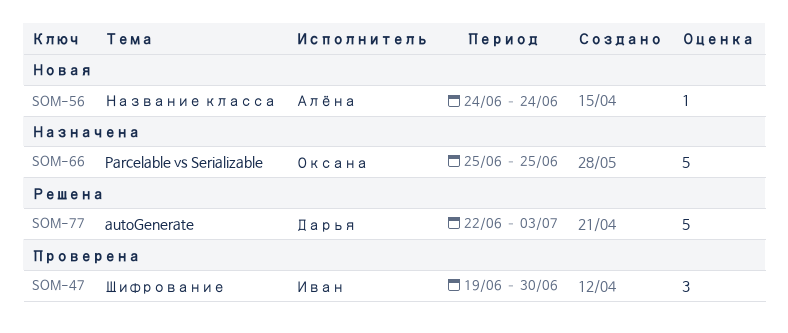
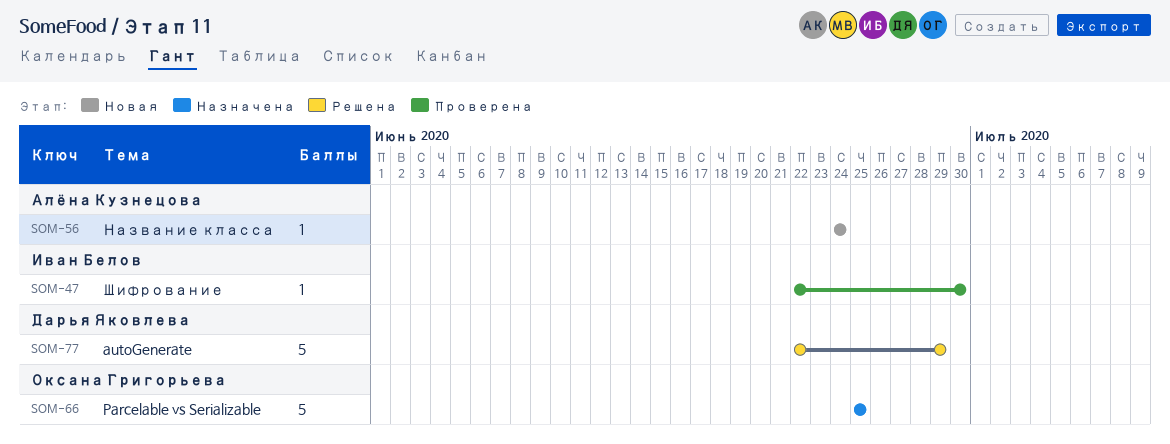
SOM-47, estimate: 3 -> 1
SOM-47, start: Jun 19 -> Jun 22
SOM-77, due: Jul 3 -> Jun 29

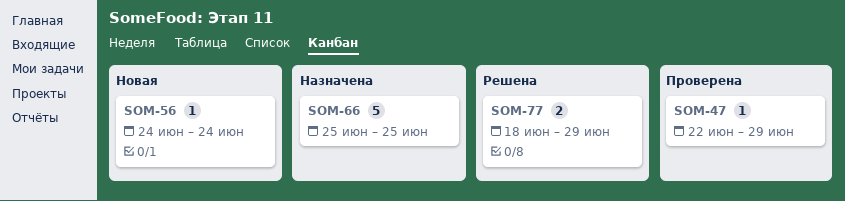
SOM-47, due: Jun 30 -> Jun 29
SOM-77, estimate: 5 -> 2
SOM-77, start: Jun 22 -> Jun 18

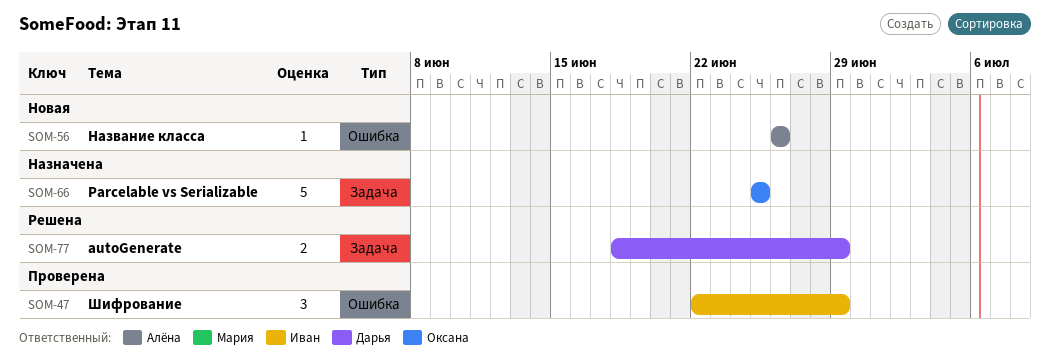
SOM-47, estimate: 1 -> 3
SOM-56, start: Jun 24 -> Jun 26
SOM-56, due: Jun 24 -> Jun 26

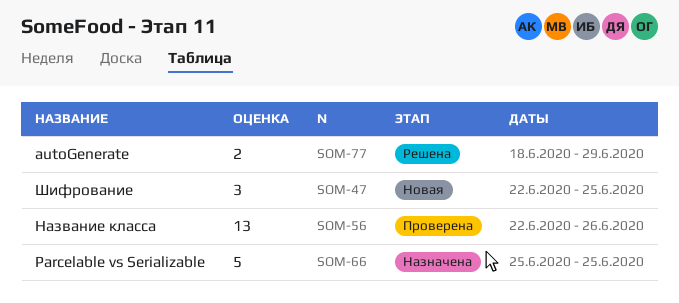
SOM-47, status: Проверена -> Новая
SOM-47, due: Jun 29 -> Jun 25
SOM-56, status: Новая -> Проверена
SOM-56, estimate: 1 -> 13
SOM-56, start: Jun 26 -> Jun 22

